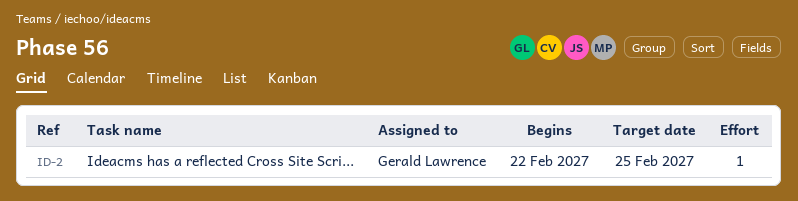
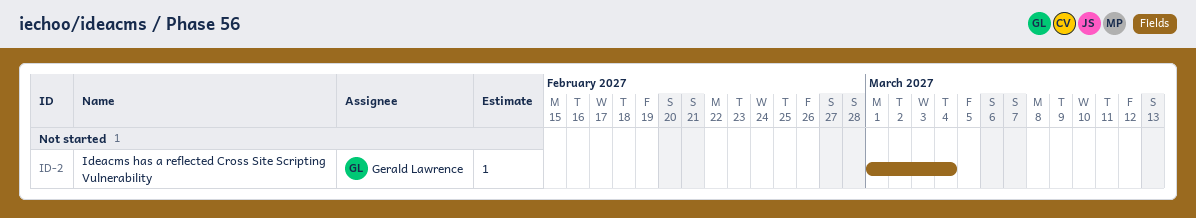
ID-2, start: Feb 22 -> Mar 1
ID-2, due: Feb 25 -> Mar 4

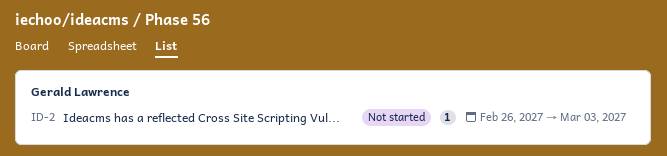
ID-2, start: Mar 1 -> Feb 26
ID-2, due: Mar 4 -> Mar 3

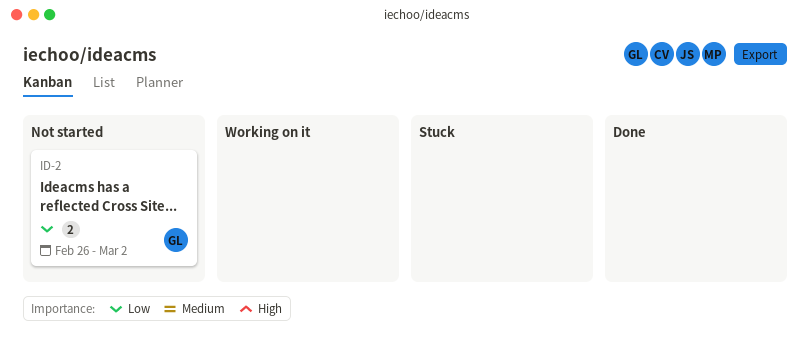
ID-2, estimate: 1 -> 2
ID-2, due: Mar 3 -> Mar 2

